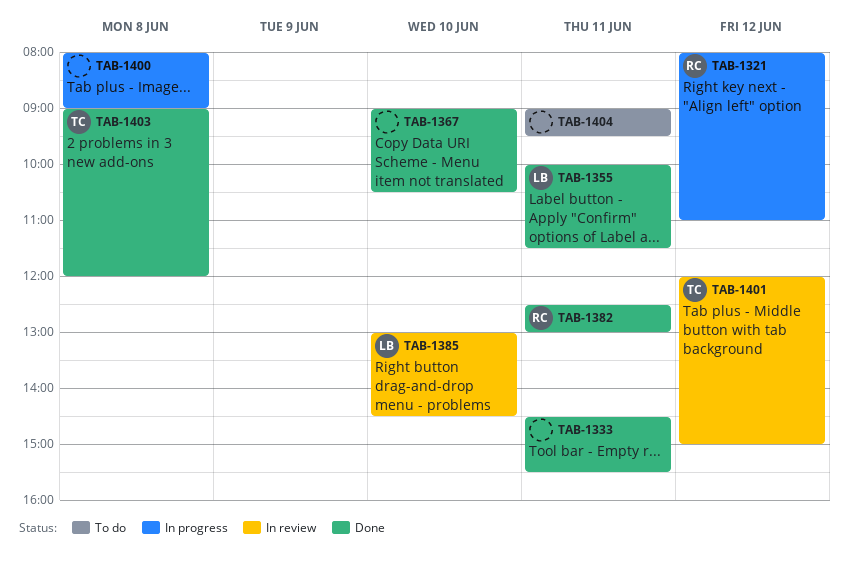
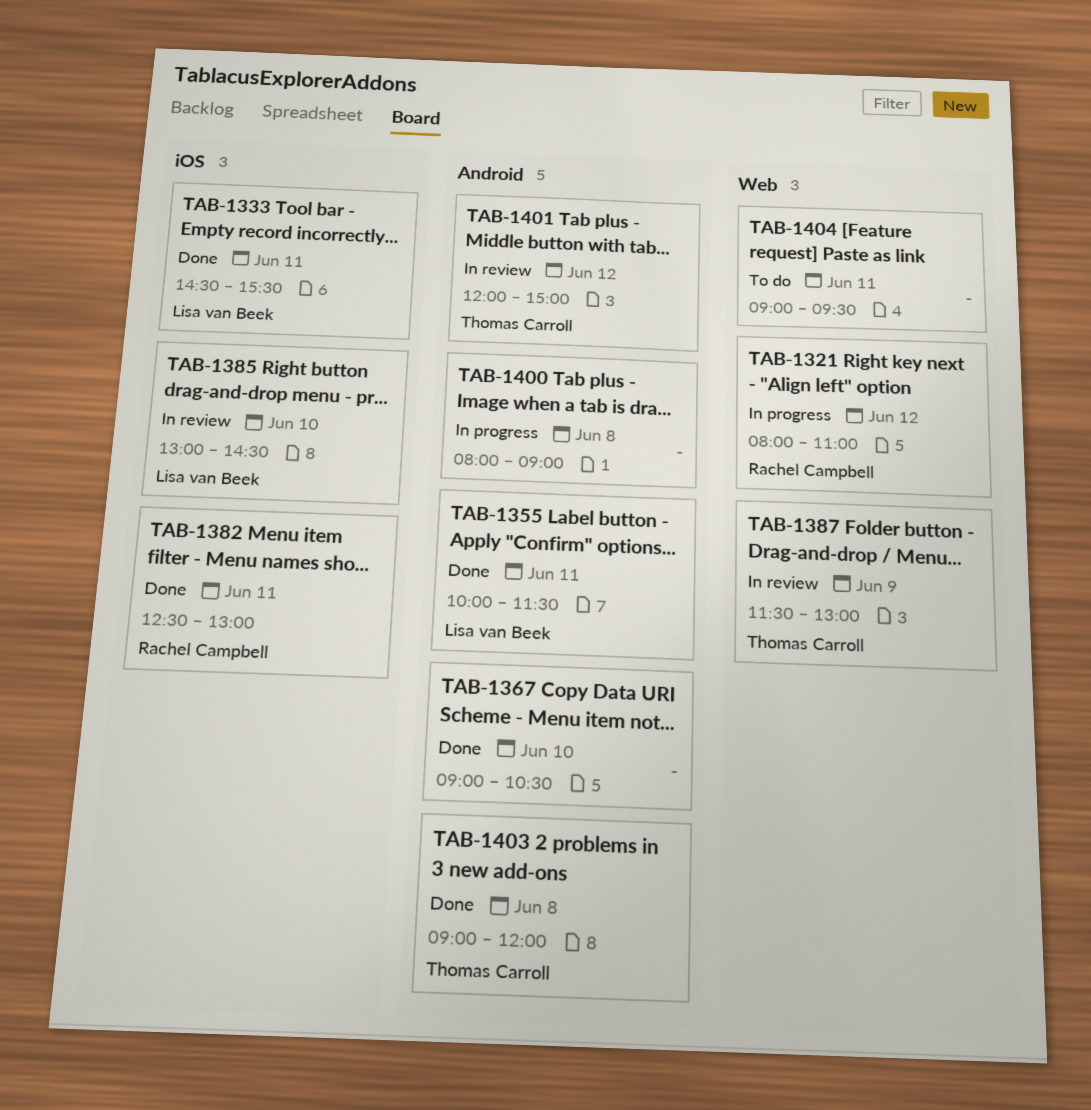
TAB-1333, owner: none -> Lisa van Beek
TAB-1387: none -> present

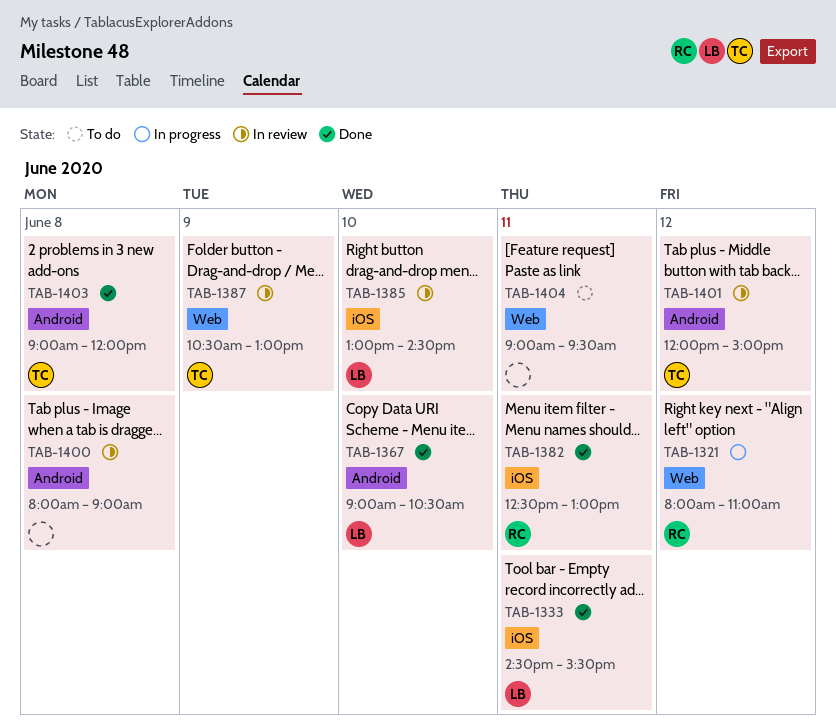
TAB-1355: present -> none
TAB-1367, owner: none -> Lisa van Beek
TAB-1387, begins: 11:30 -> 10:30
TAB-1400, status: In progress -> In review

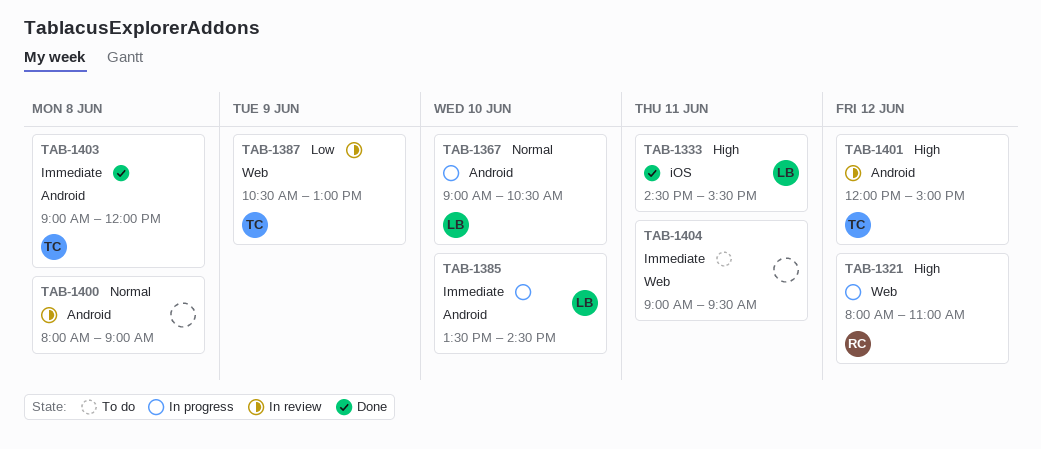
TAB-1367, status: Done -> In progress
TAB-1382: present -> none
TAB-1385, status: In review -> In progress
TAB-1385, label: iOS -> Android
TAB-1385, begins: 13:00 -> 13:30

